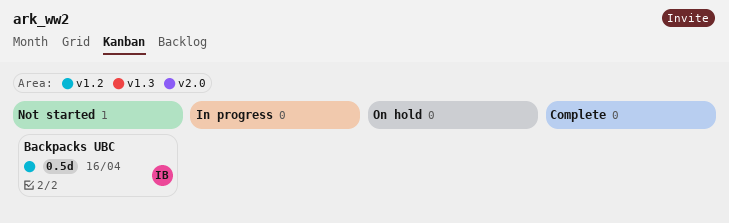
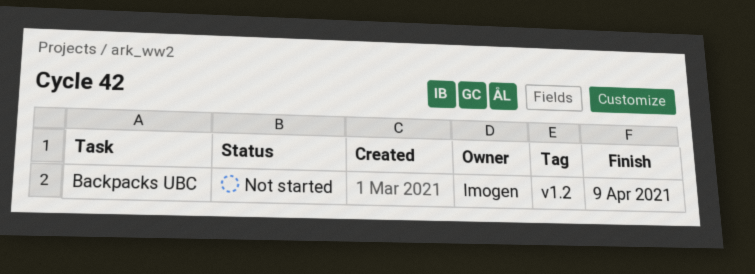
Backpacks UBC, due: Apr 16 -> Apr 9

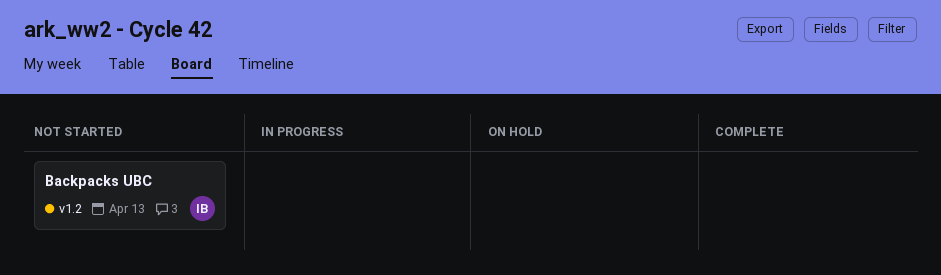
Backpacks UBC, due: Apr 9 -> Apr 13

